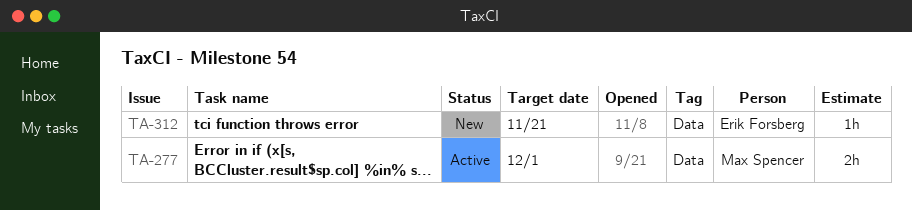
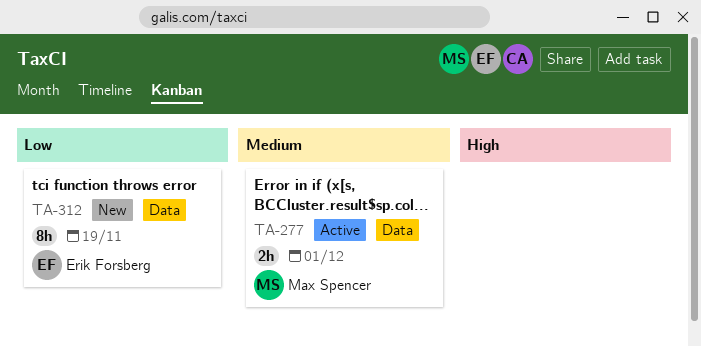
TA-312, estimate: 1h -> 8h
TA-312, due: Nov 21 -> Nov 19

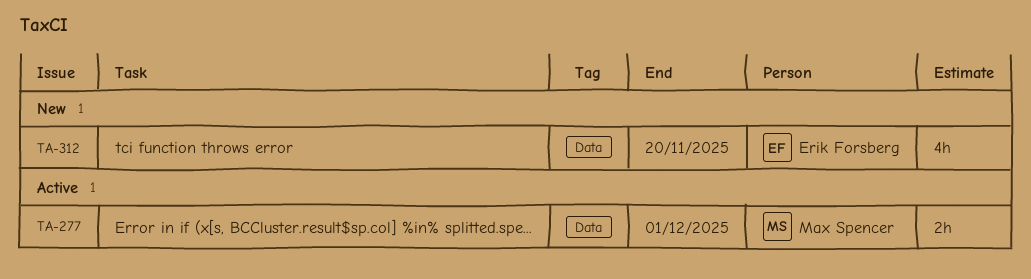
TA-312, estimate: 8h -> 4h
TA-312, due: Nov 19 -> Nov 20

